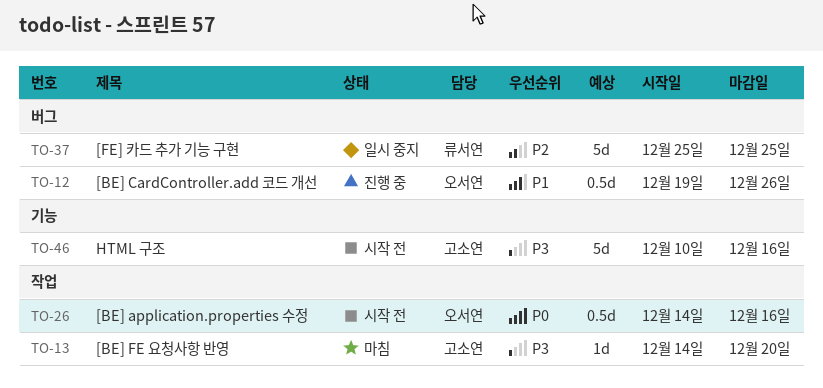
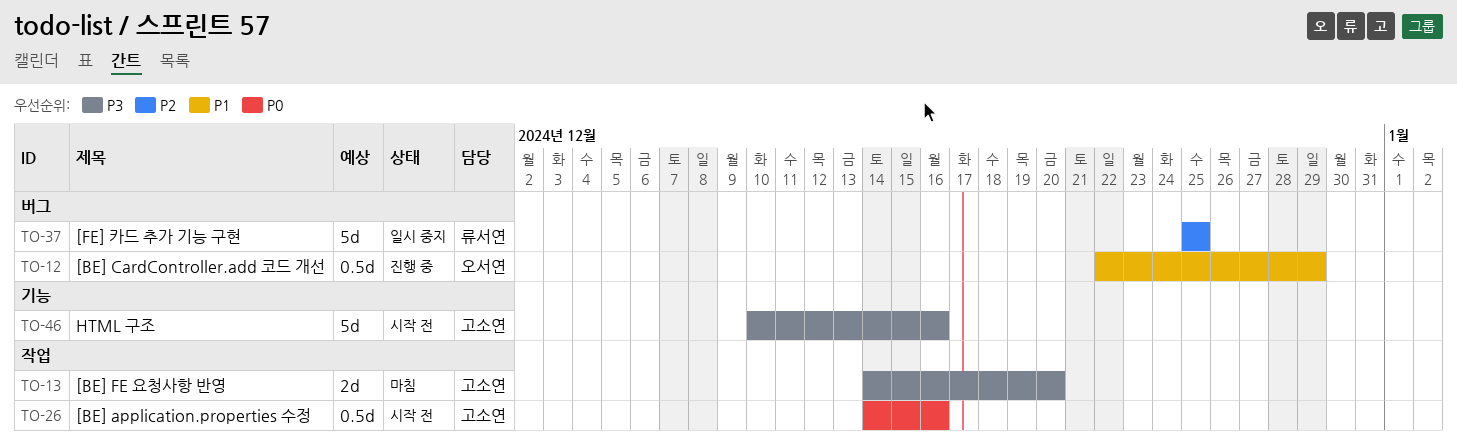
TO-12, start: Dec 19 -> Dec 22
TO-12, due: Dec 26 -> Dec 29
TO-13, estimate: 1d -> 2d
TO-26, owner: 오서연 -> 고소연

